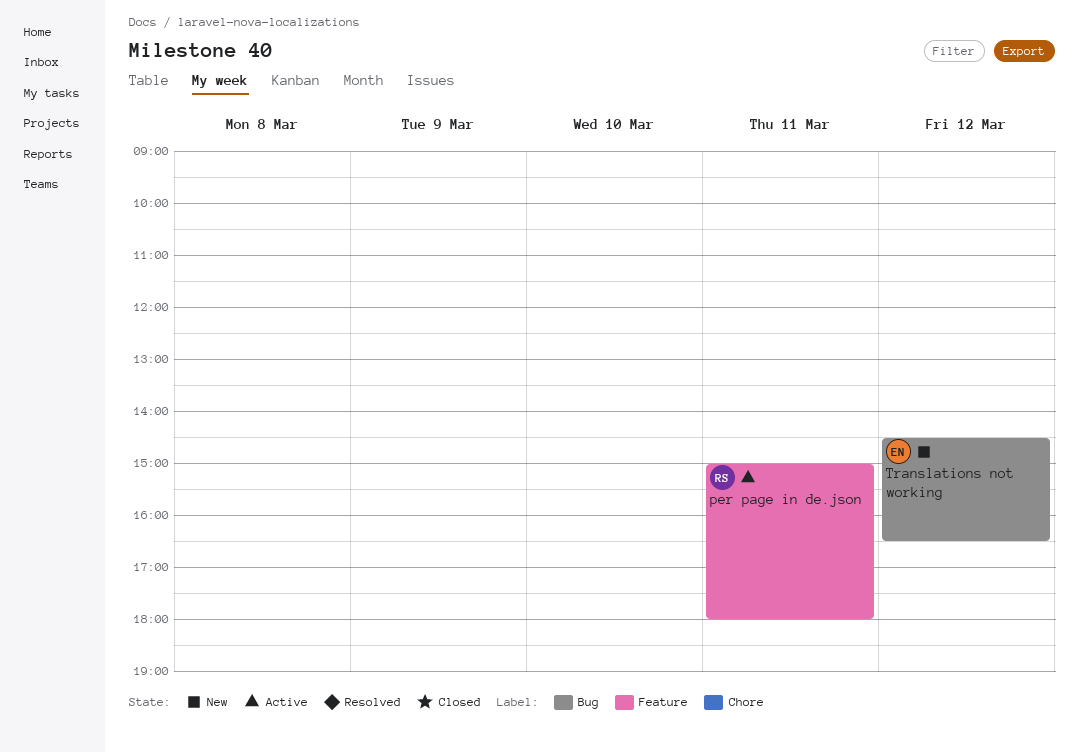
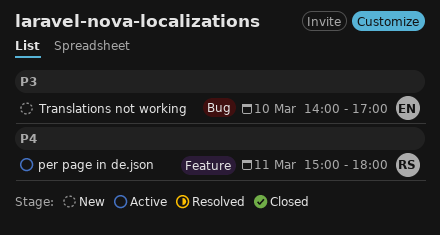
Translations not working, day: Mar 12 -> Mar 10
Translations not working, begins: 14:30 -> 14:00
Translations not working, ends: 16:30 -> 17:00

